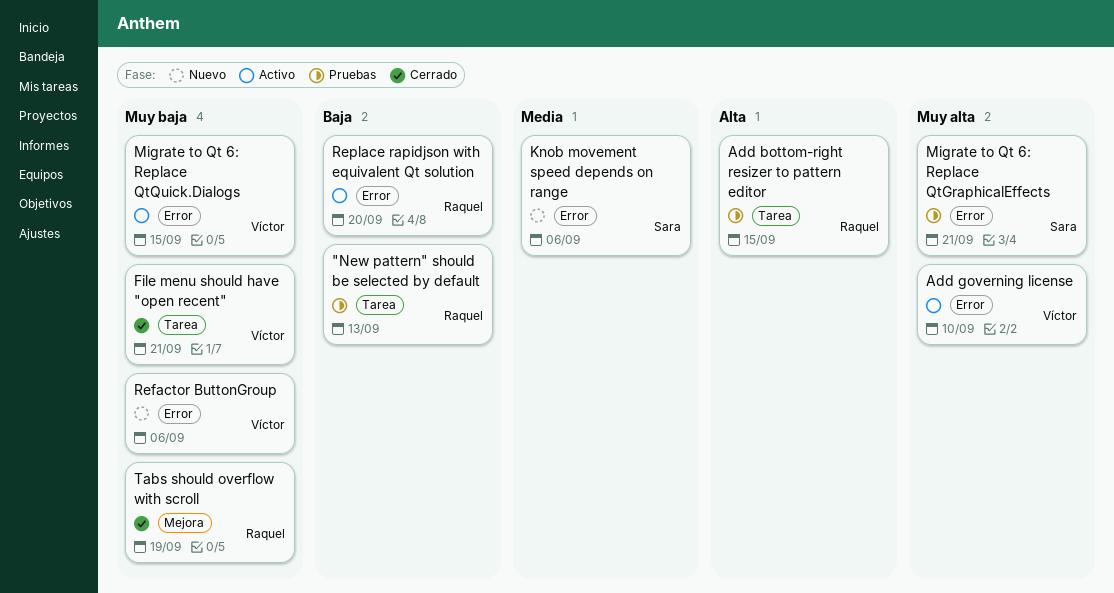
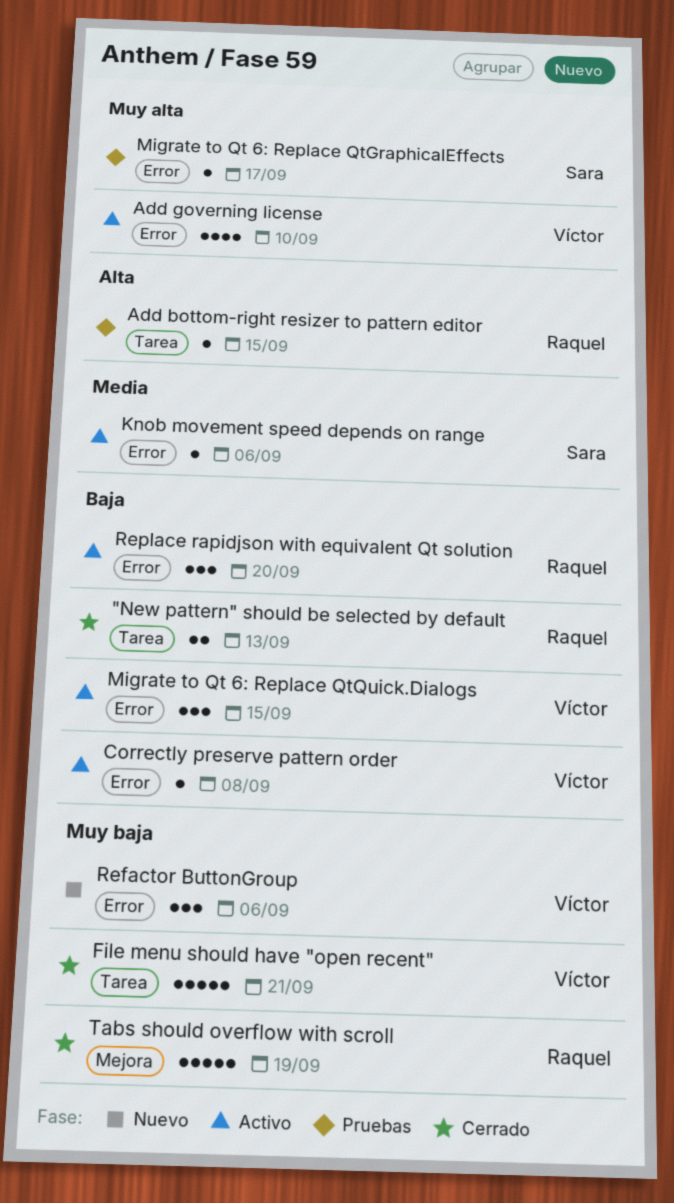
"New pattern" should be selected by default, status: Pruebas -> Cerrado
Correctly preserve pattern order: none -> present
Knob movement speed depends on range, status: Nuevo -> Activo
Migrate to Qt 6: Replace QtGraphicalEffects, due: Sep 21 -> Sep 17
Migrate to Qt 6: Replace QtQuick.Dialogs, priority: Muy baja -> Baja

